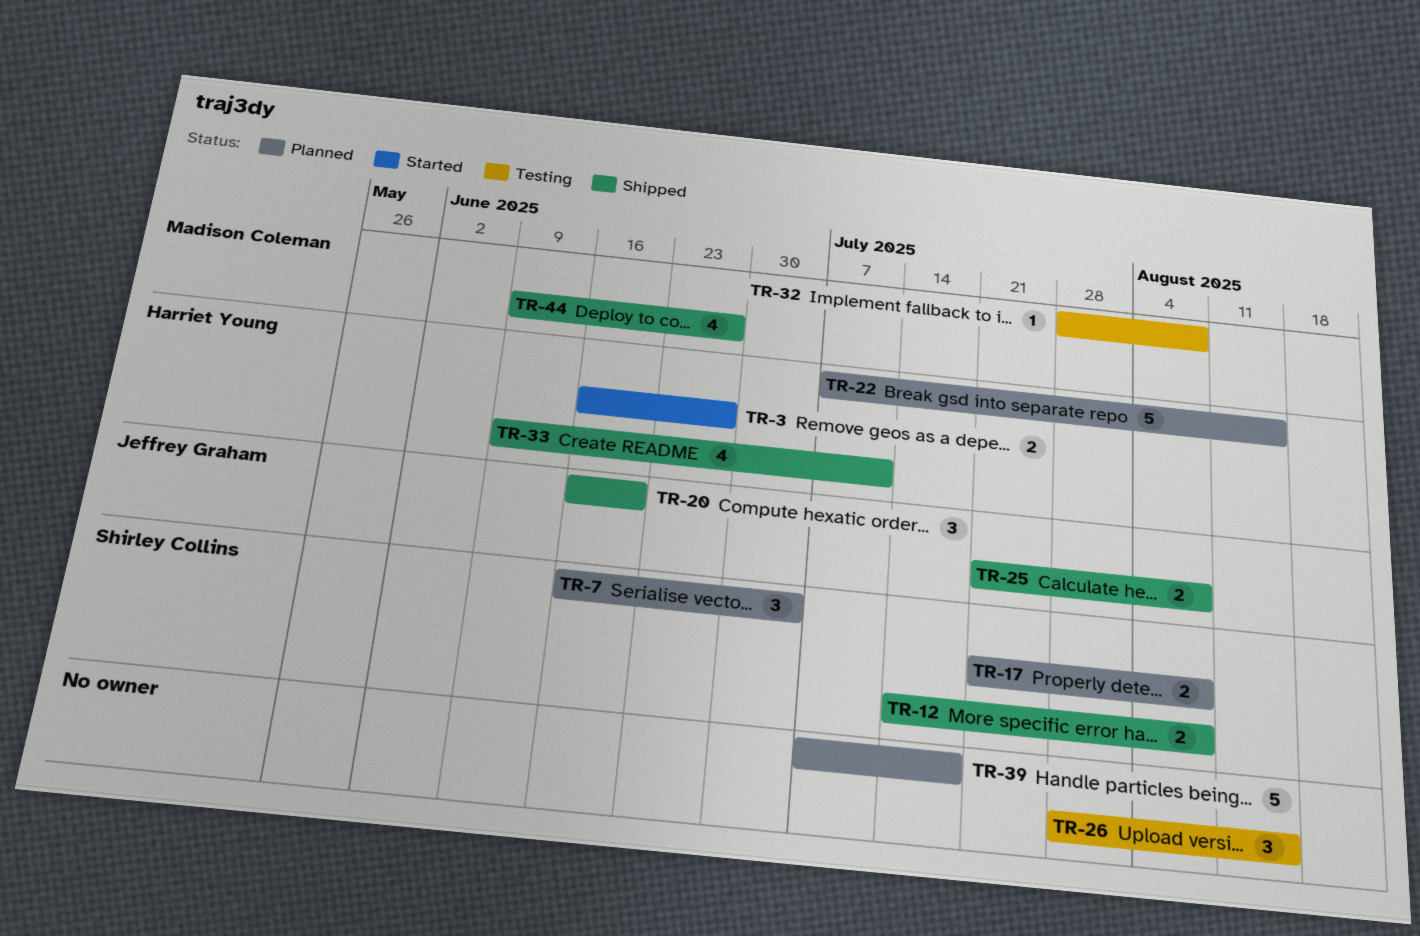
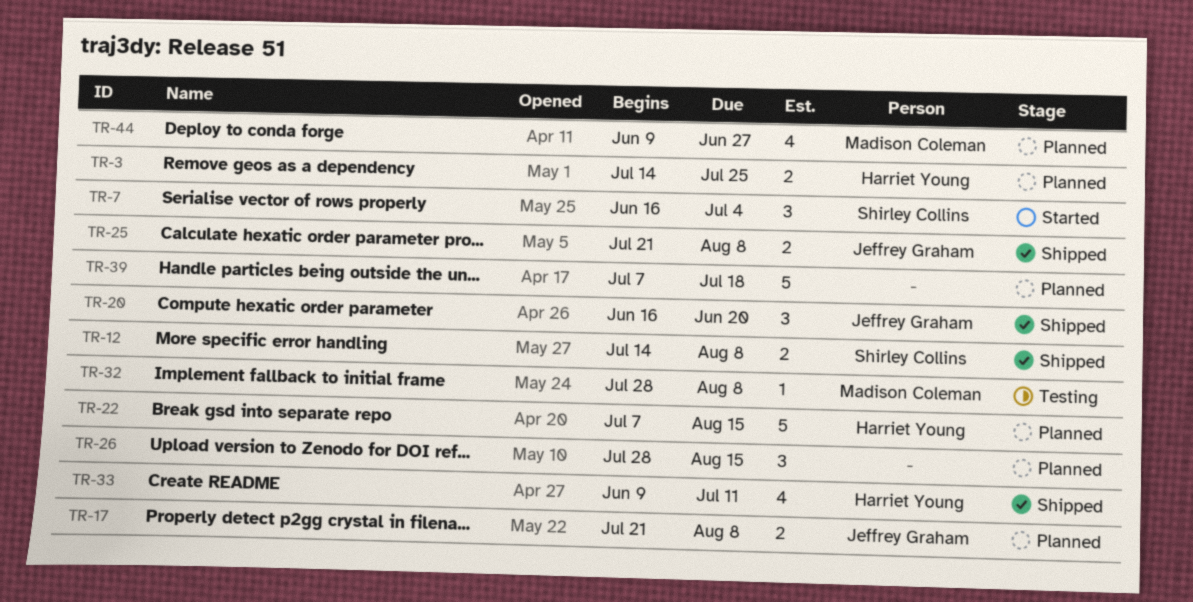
TR-3, status: Started -> Planned
TR-3, start: Jun 16 -> Jul 14
TR-3, due: Jun 27 -> Jul 25
TR-7, status: Planned -> Started
TR-17, owner: Shirley Collins -> Jeffrey Graham
TR-26, status: Testing -> Planned
TR-44, status: Shipped -> Planned

